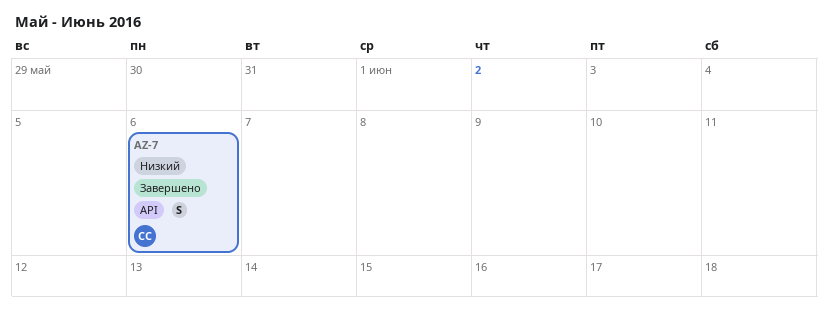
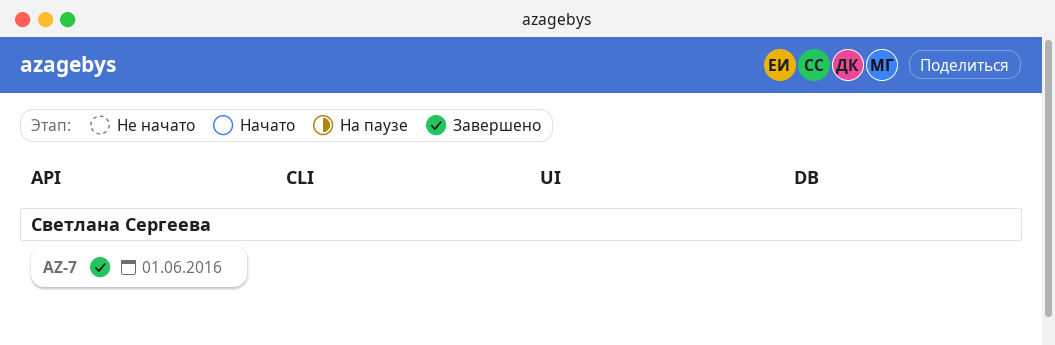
AZ-7, due: Jun 6 -> Jun 1

